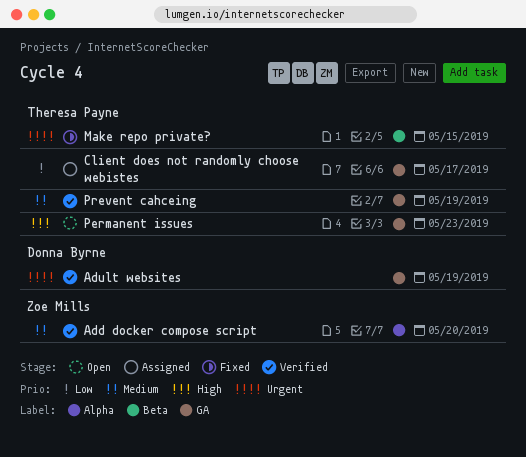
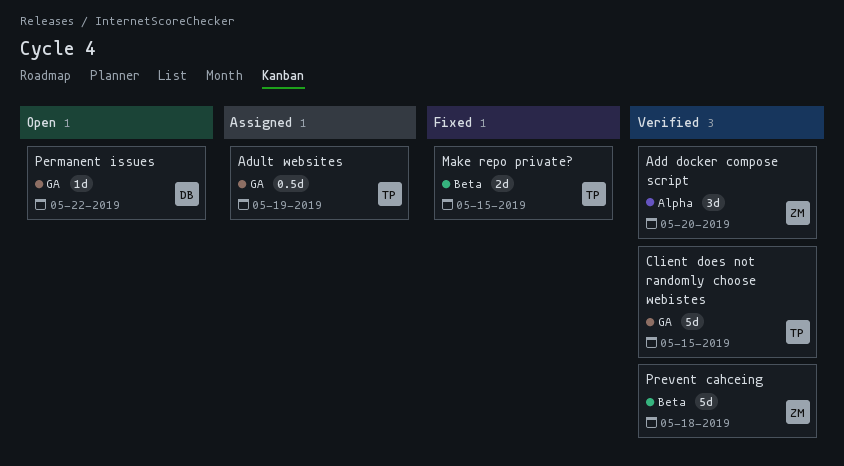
Adult websites, status: Verified -> Assigned
Adult websites, owner: Donna Byrne -> Theresa Payne
Client does not randomly choose webistes, status: Assigned -> Verified
Client does not randomly choose webistes, due: May 17 -> May 15
Permanent issues, owner: Theresa Payne -> Donna Byrne
Permanent issues, due: May 23 -> May 22
Prevent cahceing, owner: Theresa Payne -> Zoe Mills
Prevent cahceing, label: GA -> Beta
Prevent cahceing, due: May 19 -> May 18

